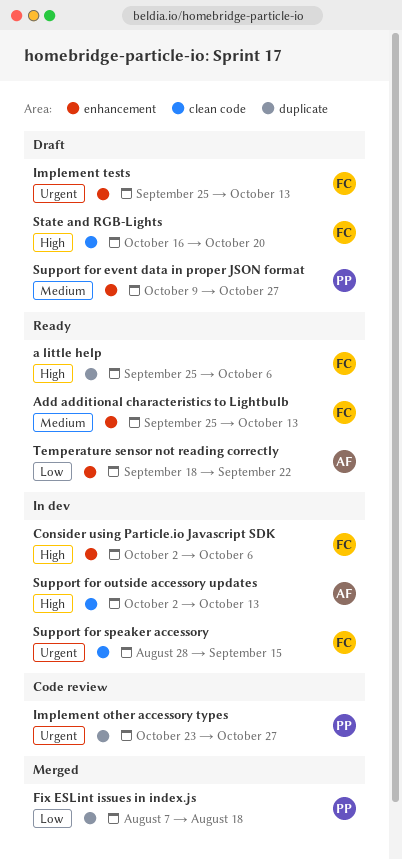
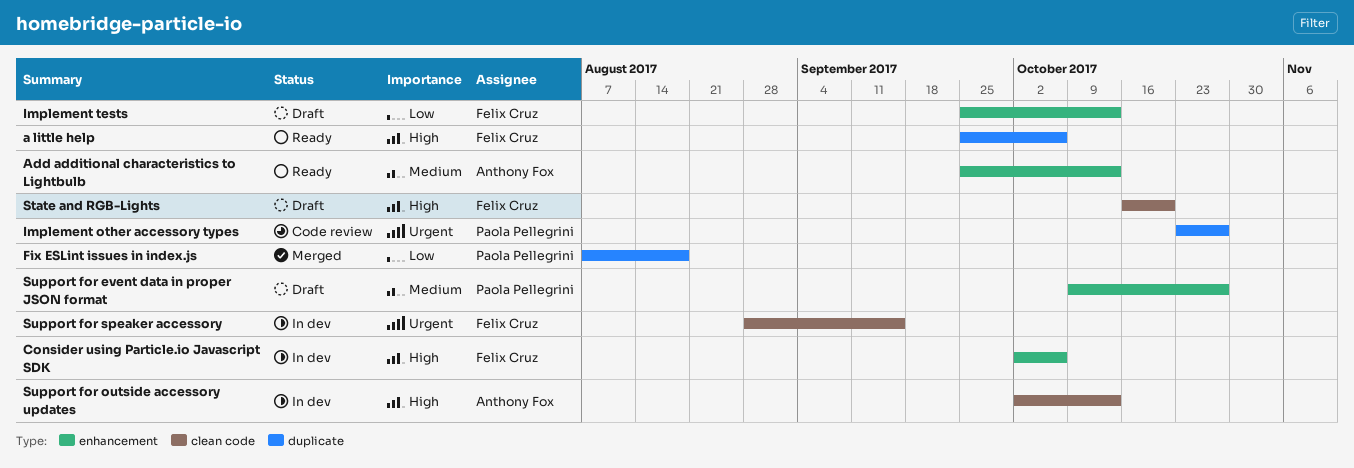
Add additional characteristics to Lightbulb, owner: Felix Cruz -> Anthony Fox
Implement tests, priority: Urgent -> Low
Temperature sensor not reading correctly: present -> none

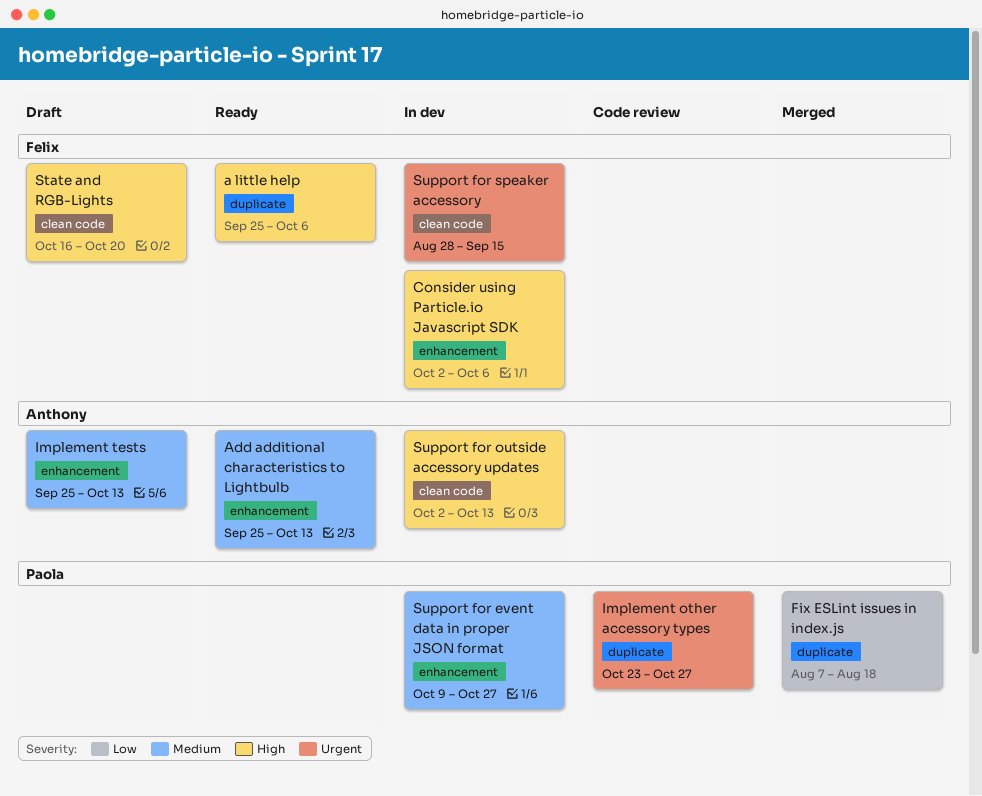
Implement tests, owner: Felix Cruz -> Anthony Fox
Implement tests, priority: Low -> Medium
Support for event data in proper JSON format, status: Draft -> In dev

